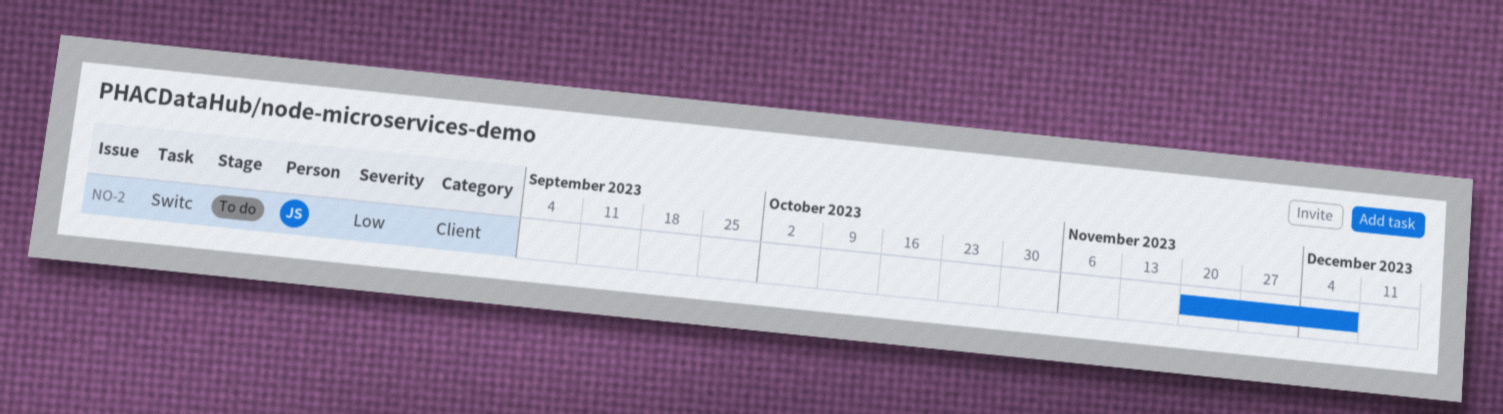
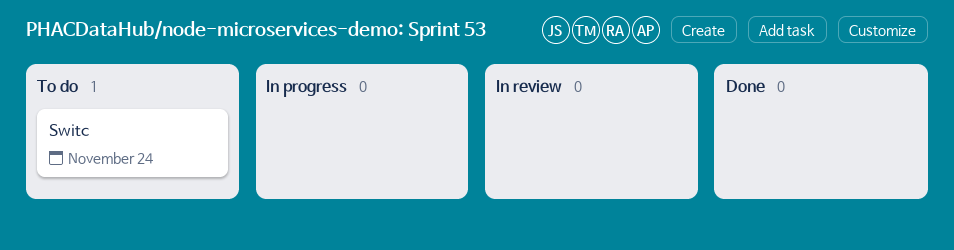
Switc, due: Dec 8 -> Nov 24

